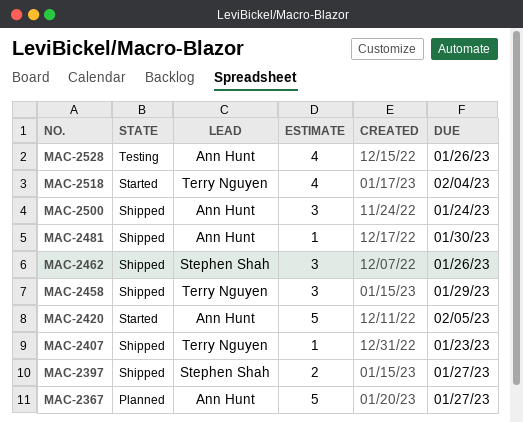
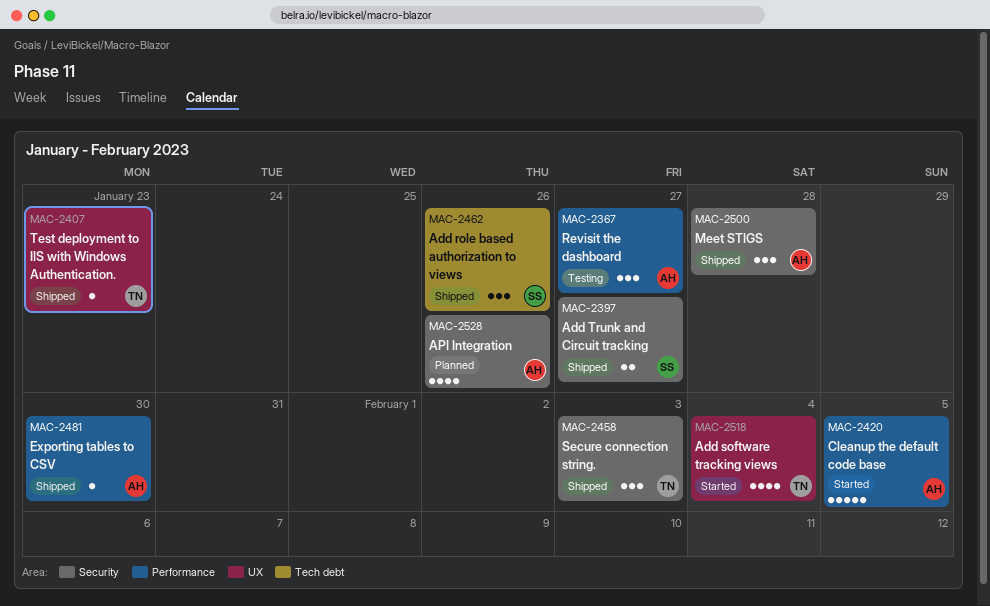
MAC-2367, status: Planned -> Testing
MAC-2367, estimate: 5 -> 3
MAC-2458, due: Jan 29 -> Feb 3
MAC-2500, due: Jan 24 -> Jan 28
MAC-2528, status: Testing -> Planned

